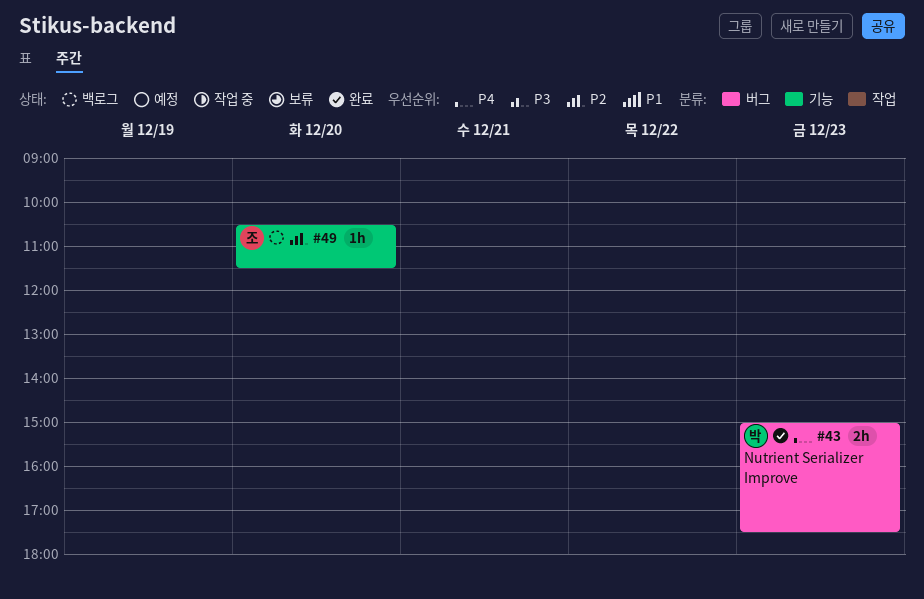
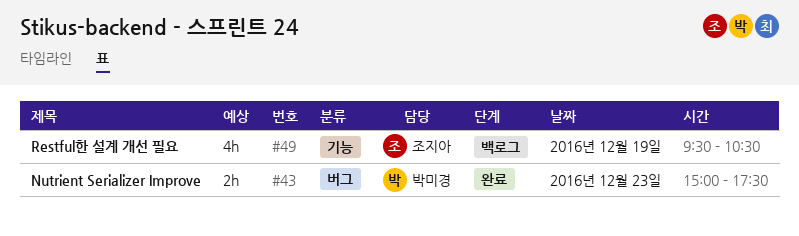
#49, estimate: 1h -> 4h
#49, day: Dec 20 -> Dec 19
#49, begins: 10:30 -> 09:30
#49, ends: 11:30 -> 10:30

